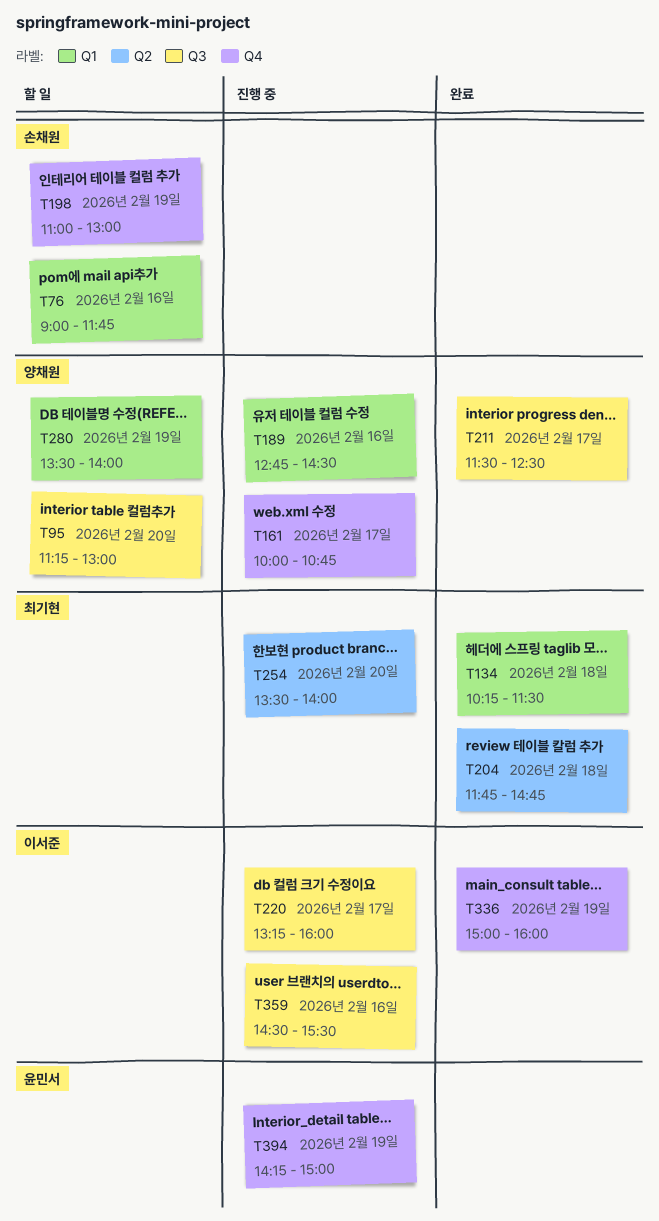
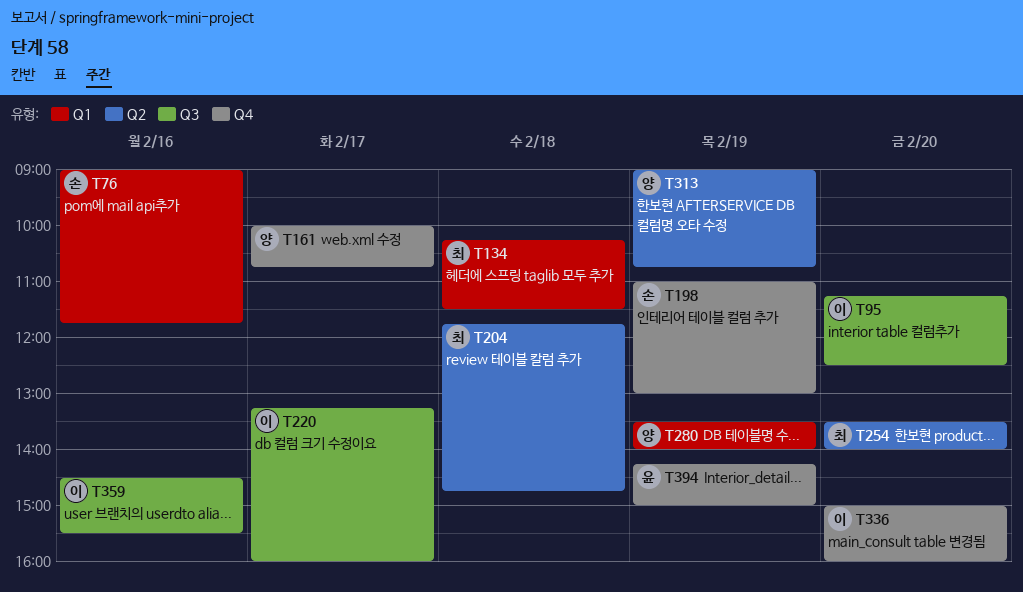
T95, owner: 양채원 -> 이서준
T95, ends: 13:00 -> 12:30
T189: present -> none
T211: present -> none
T313: none -> present
T336, day: Feb 19 -> Feb 20

